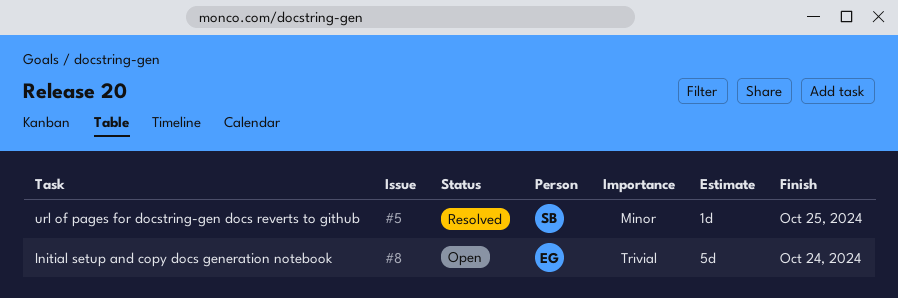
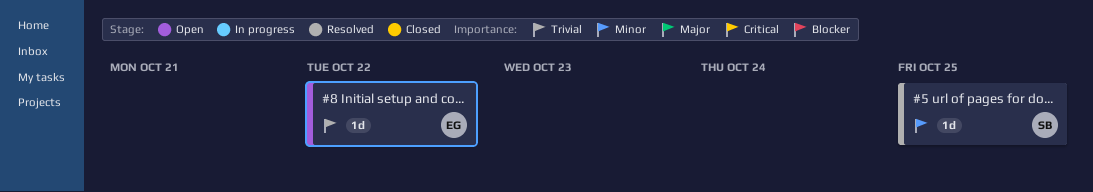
#8, estimate: 5d -> 1d
#8, due: Oct 24 -> Oct 22

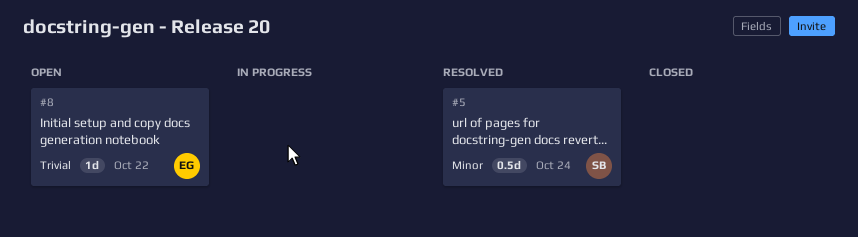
#5, estimate: 1d -> 0.5d
#5, due: Oct 25 -> Oct 24

